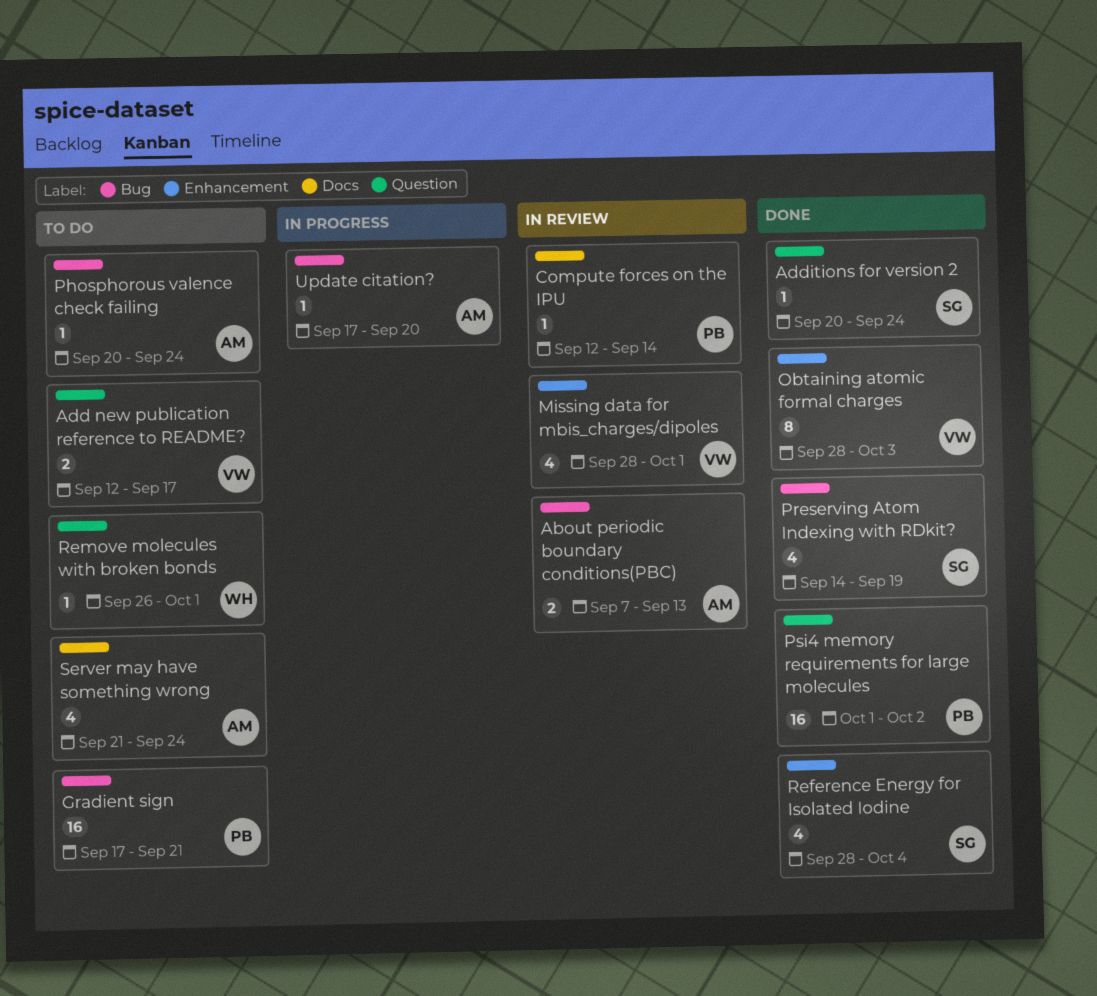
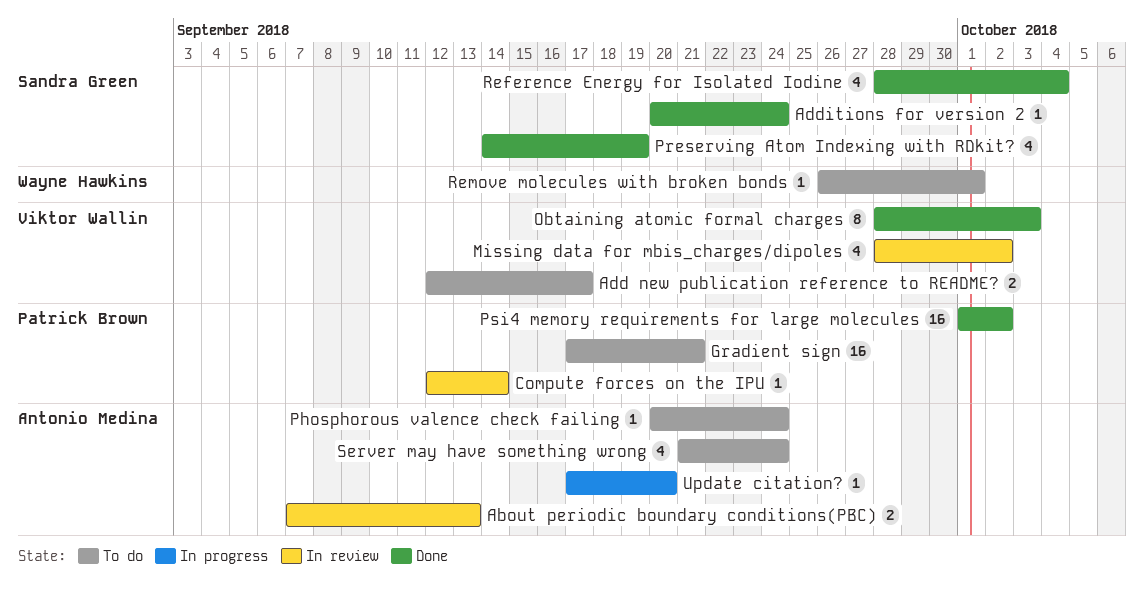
Missing data for mbis_charges/dipoles, due: Oct 1 -> Oct 2

